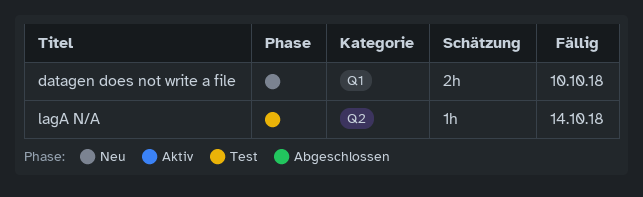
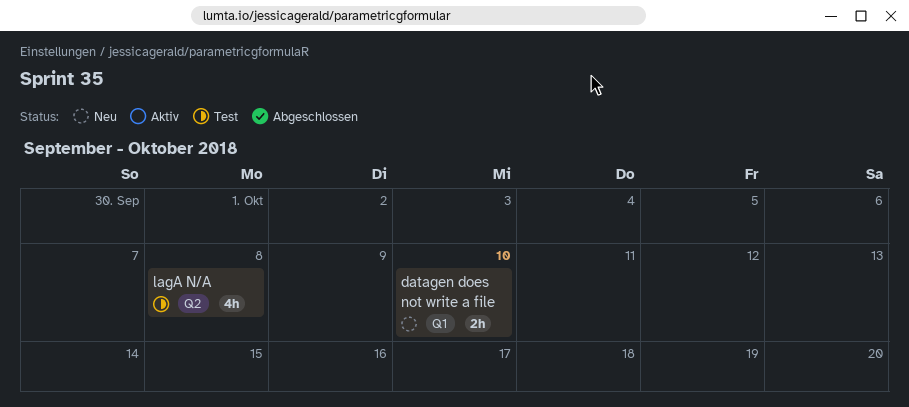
lagA N/A, estimate: 1h -> 4h
lagA N/A, due: Oct 14 -> Oct 8

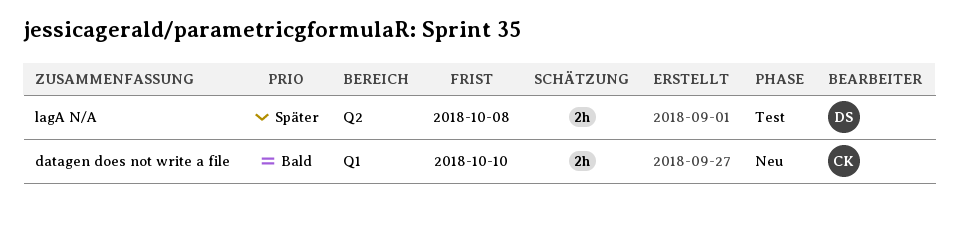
lagA N/A, estimate: 4h -> 2h

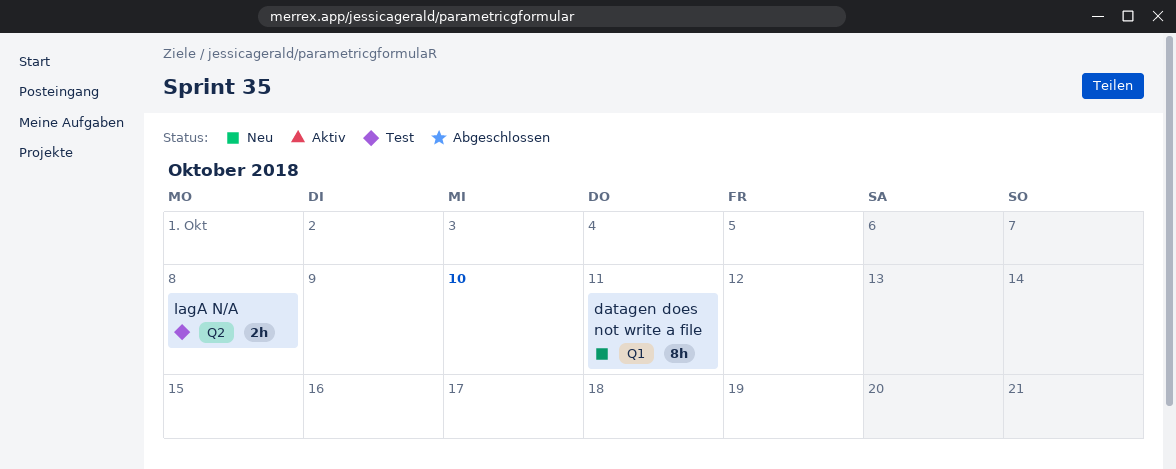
datagen does not write a file, estimate: 2h -> 8h
datagen does not write a file, due: Oct 10 -> Oct 11

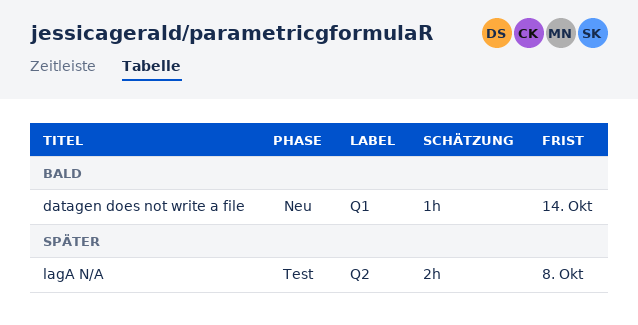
datagen does not write a file, estimate: 8h -> 1h
datagen does not write a file, due: Oct 11 -> Oct 14

